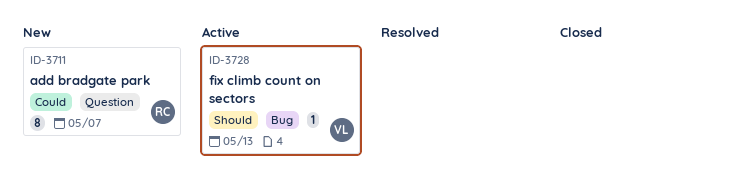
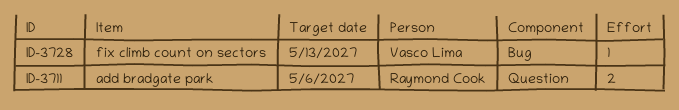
ID-3711, estimate: 8 -> 2
ID-3711, due: May 7 -> May 6

